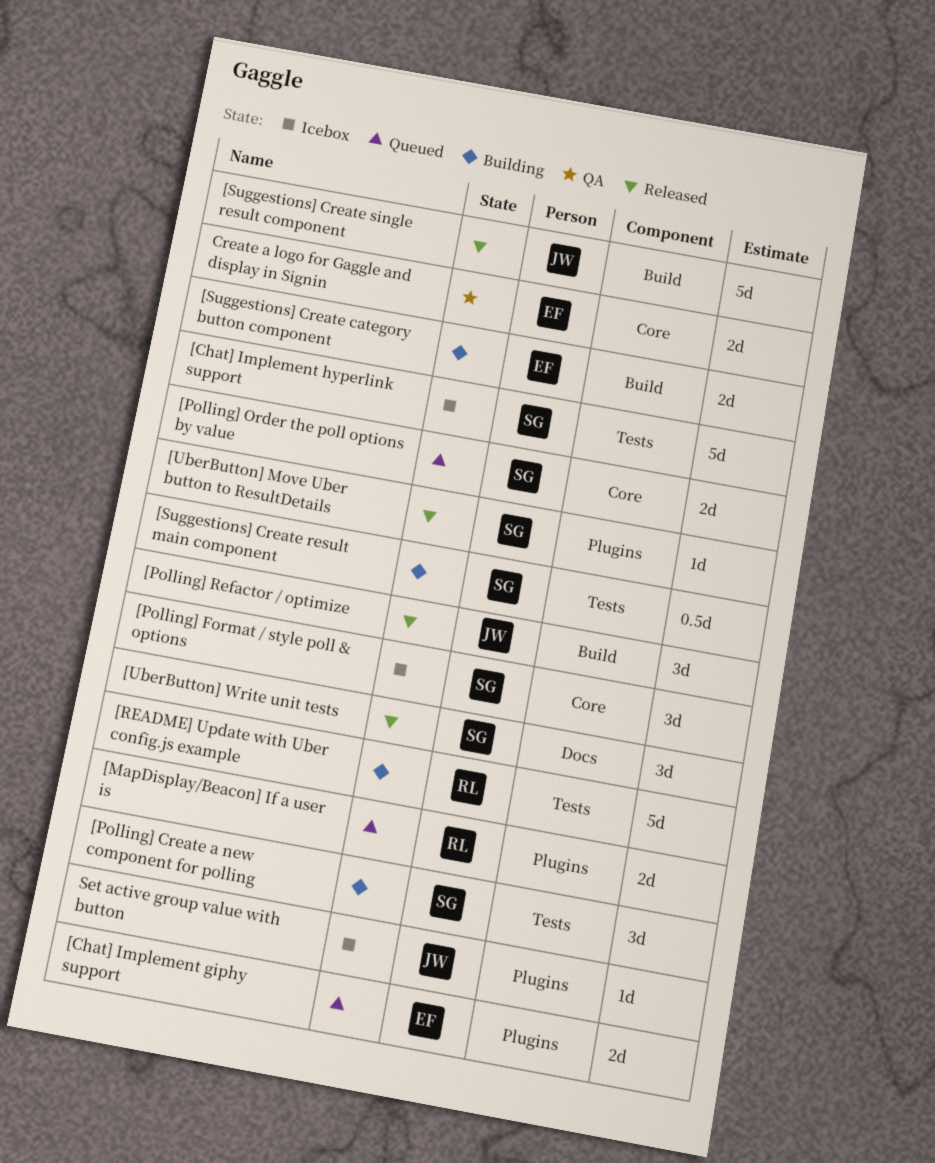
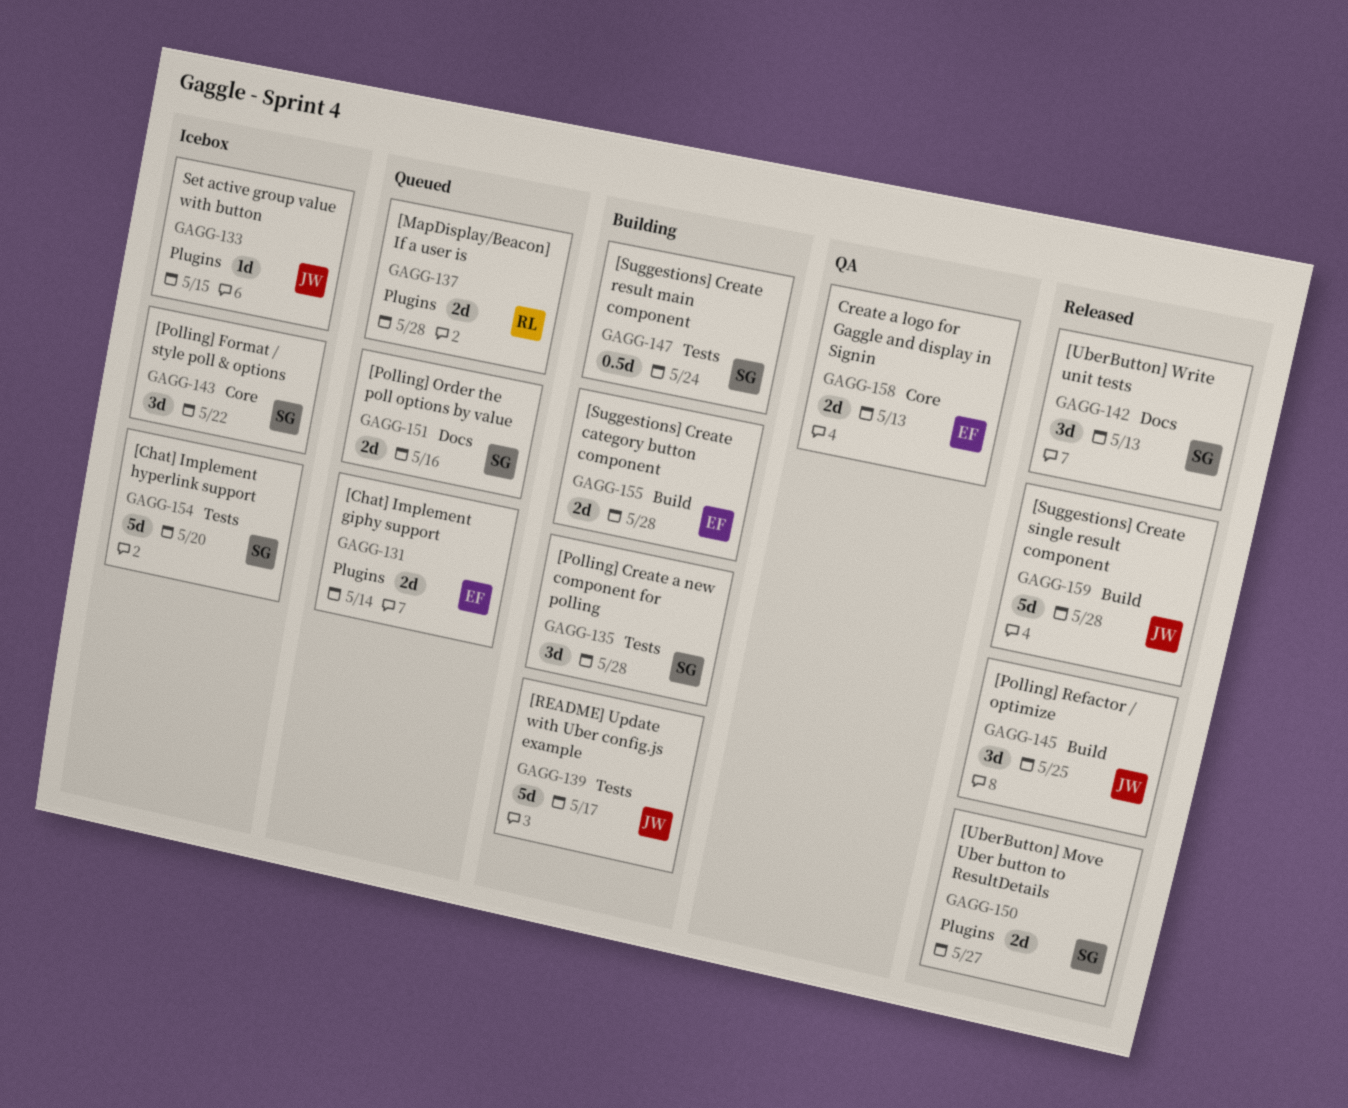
[Polling] Order the poll options by value, label: Core -> Docs
[README] Update with Uber config.js example, owner: RL -> JW
[UberButton] Move Uber button to ResultDetails, estimate: 1d -> 2d

